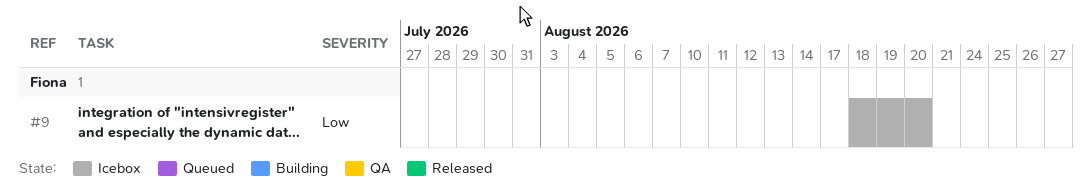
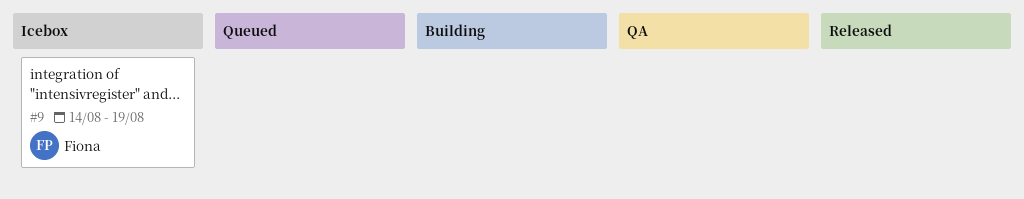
#9, start: Aug 18 -> Aug 14
#9, due: Aug 20 -> Aug 19

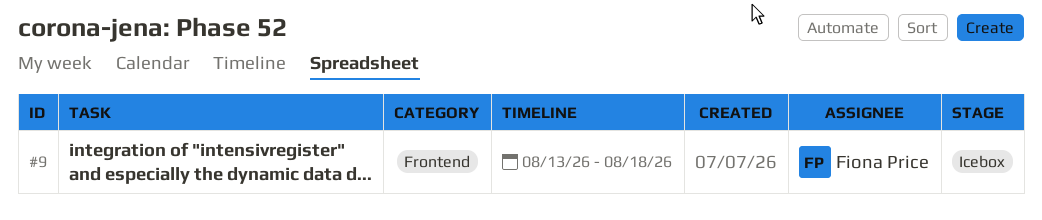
#9, start: Aug 14 -> Aug 13
#9, due: Aug 19 -> Aug 18

